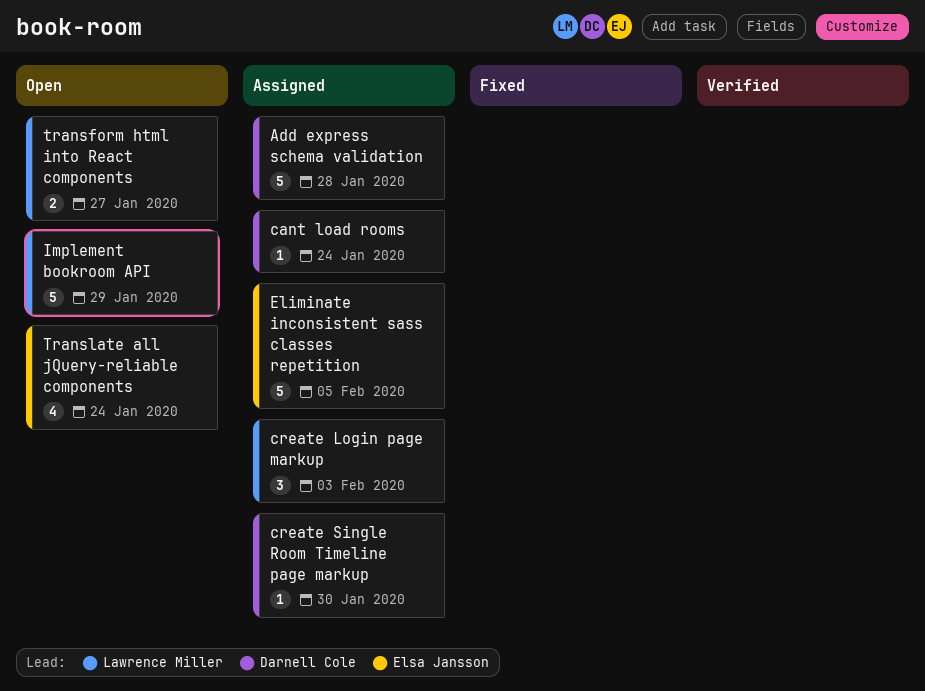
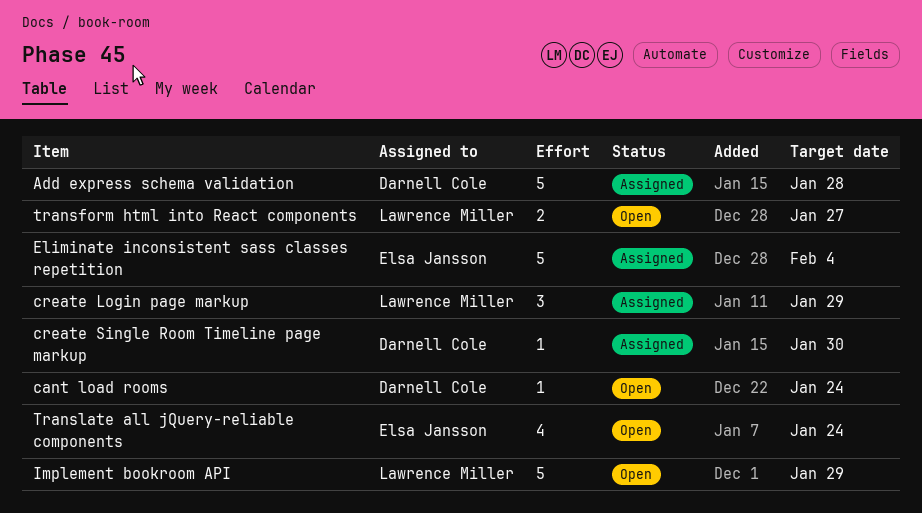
cant load rooms, status: Assigned -> Open
create Login page markup, due: Feb 3 -> Jan 29
Eliminate inconsistent sass classes repetition, due: Feb 5 -> Feb 4

